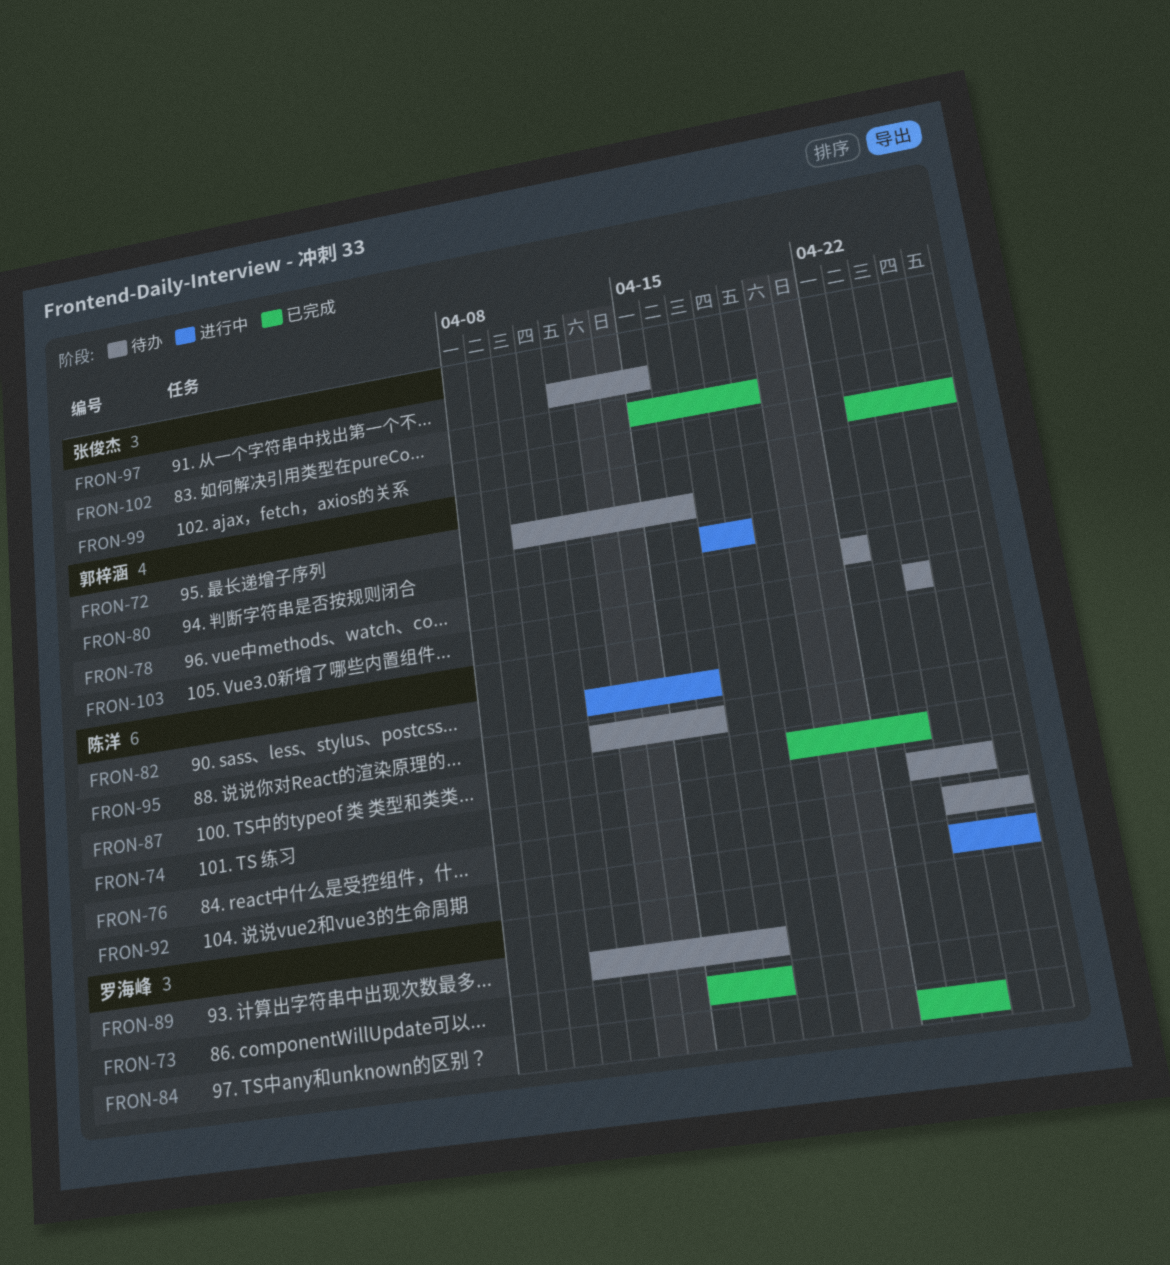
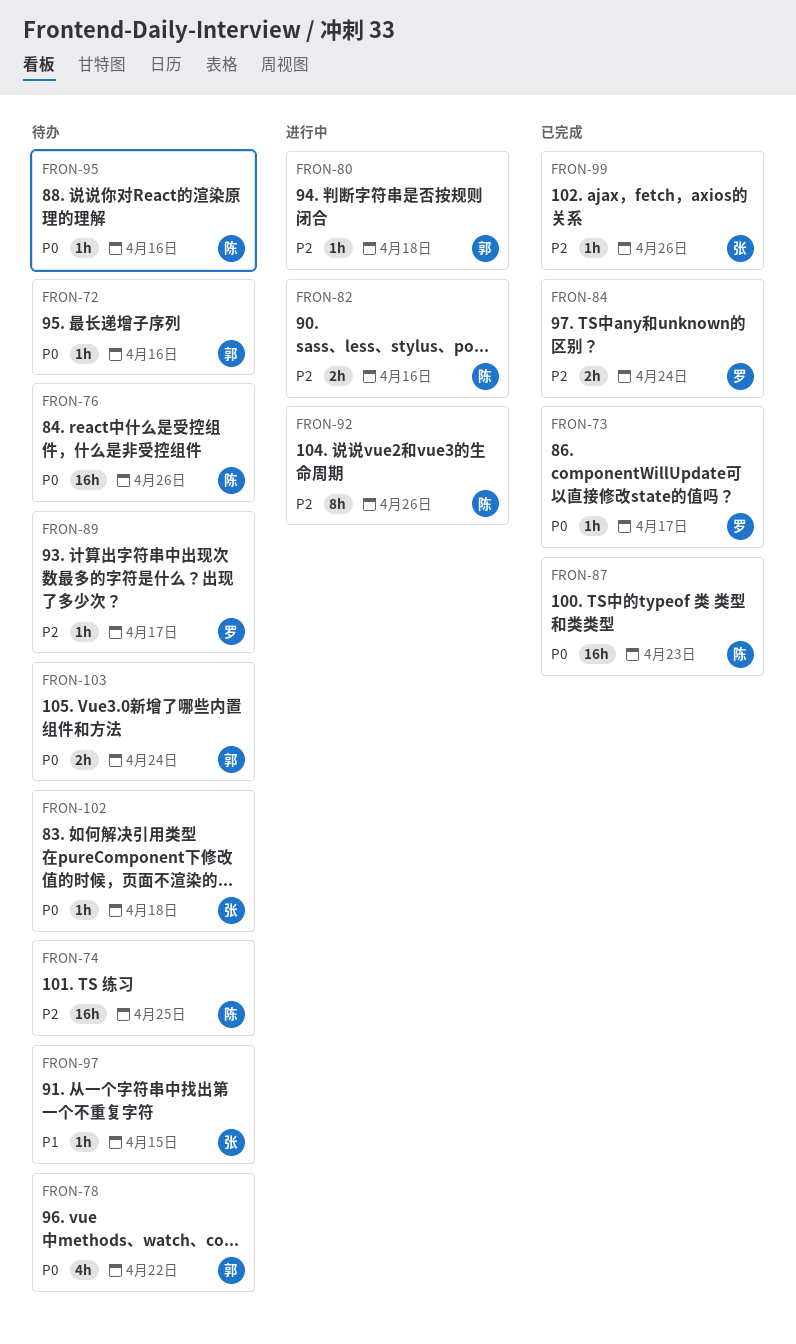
FRON-102, status: 已完成 -> 待办
FRON-102, due: Apr 19 -> Apr 18

